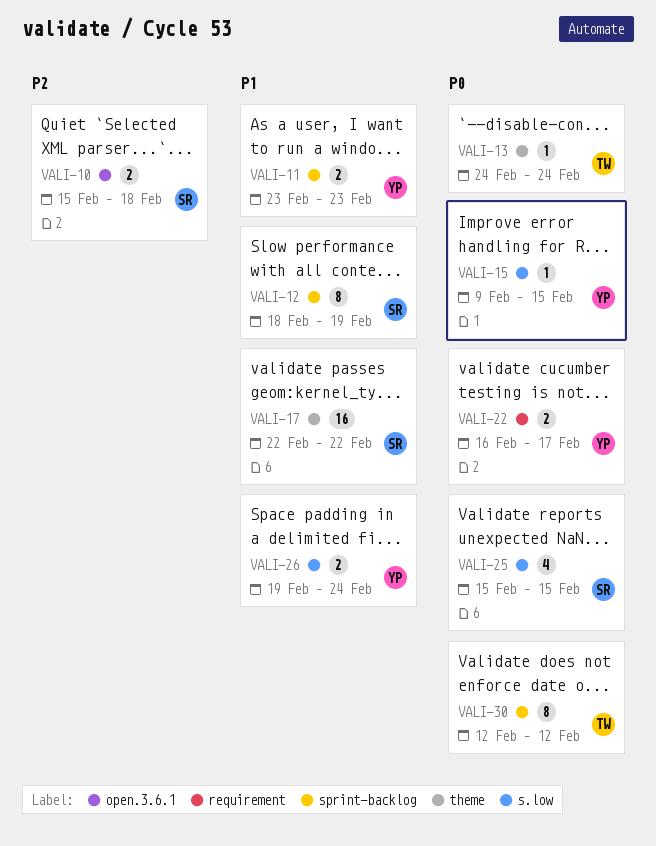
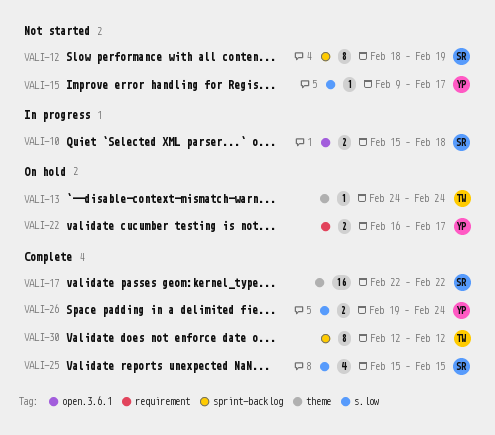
VALI-11: present -> none
VALI-15, due: Feb 15 -> Feb 17

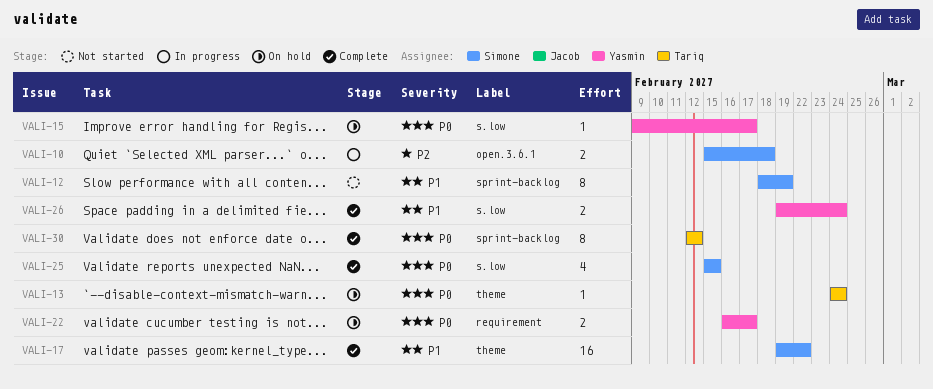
VALI-15, status: Not started -> On hold
VALI-17, start: Feb 22 -> Feb 19

